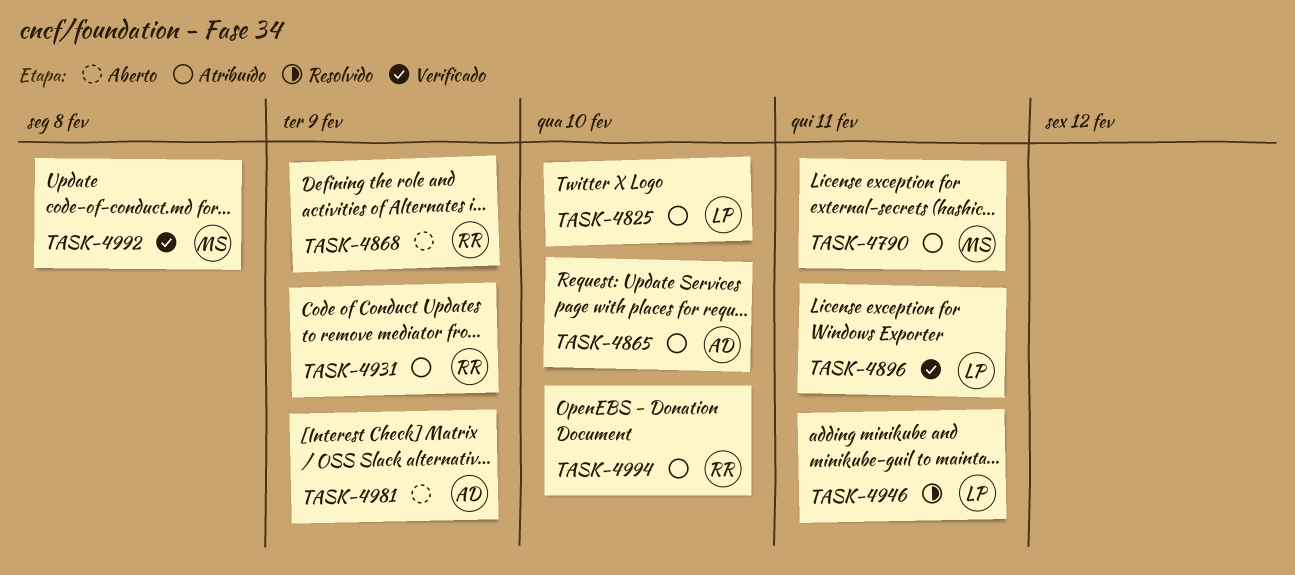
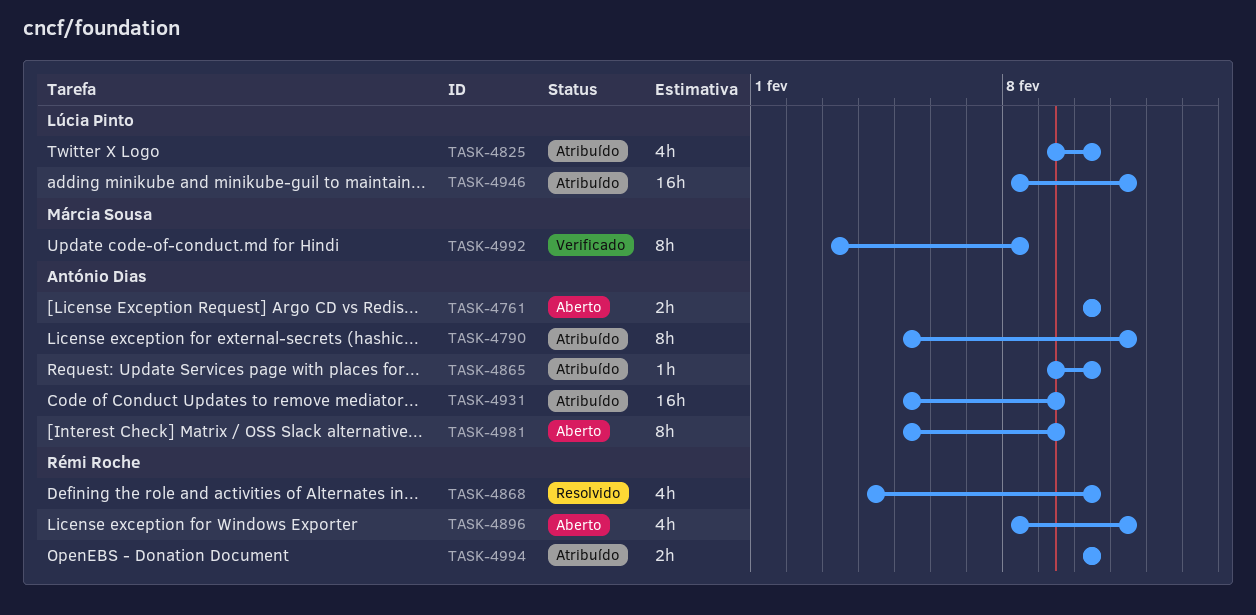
TASK-4761: none -> present
TASK-4790, owner: Márcia Sousa -> António Dias
TASK-4868, status: Aberto -> Resolvido
TASK-4868, due: Feb 9 -> Feb 10
TASK-4896, status: Verificado -> Aberto
TASK-4896, owner: Lúcia Pinto -> Rémi Roche
TASK-4931, owner: Rémi Roche -> António Dias
TASK-4946, status: Resolvido -> Atribuído

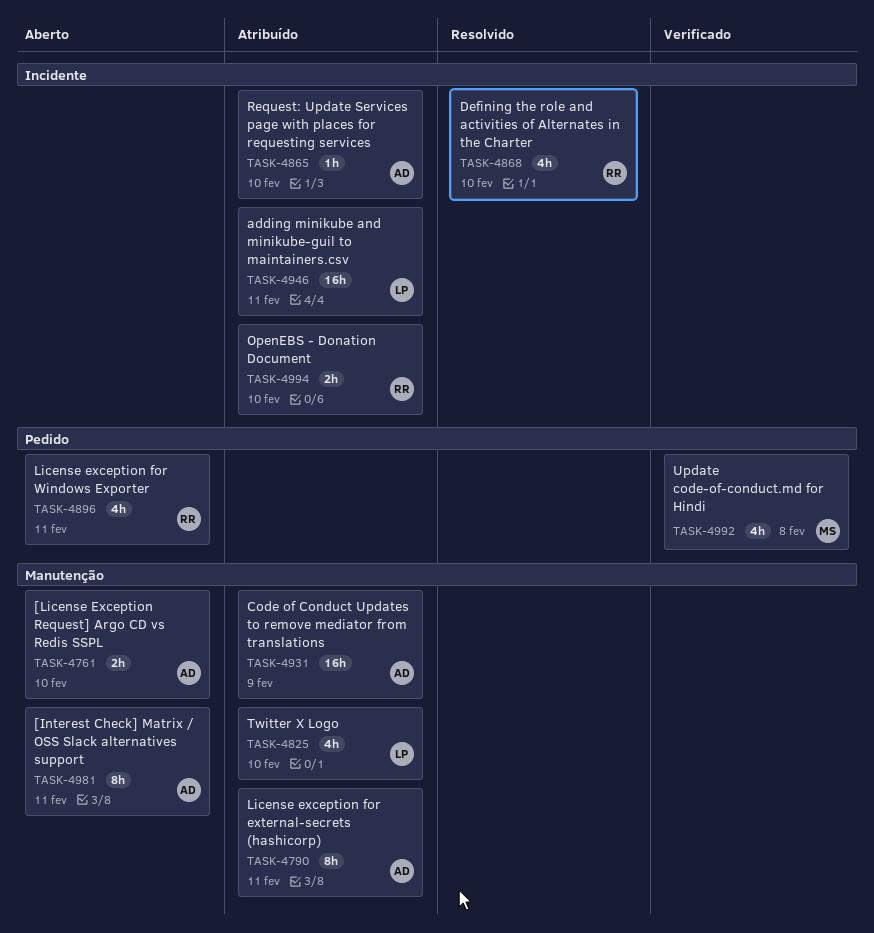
TASK-4981, due: Feb 9 -> Feb 11
TASK-4992, estimate: 8h -> 4h

